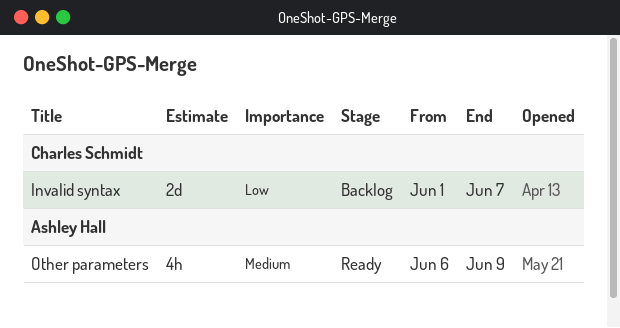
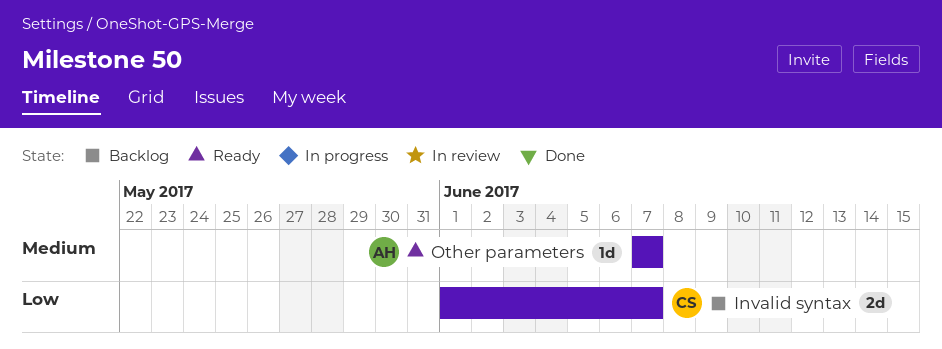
Other parameters, estimate: 4h -> 1d
Other parameters, start: Jun 6 -> Jun 7
Other parameters, due: Jun 9 -> Jun 7

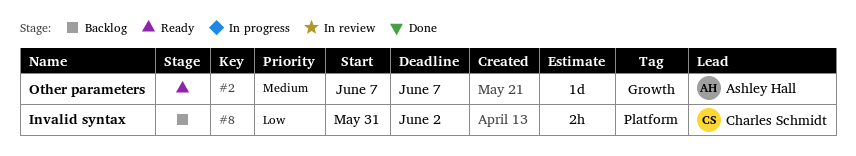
Invalid syntax, estimate: 2d -> 2h
Invalid syntax, start: Jun 1 -> May 31
Invalid syntax, due: Jun 7 -> Jun 2

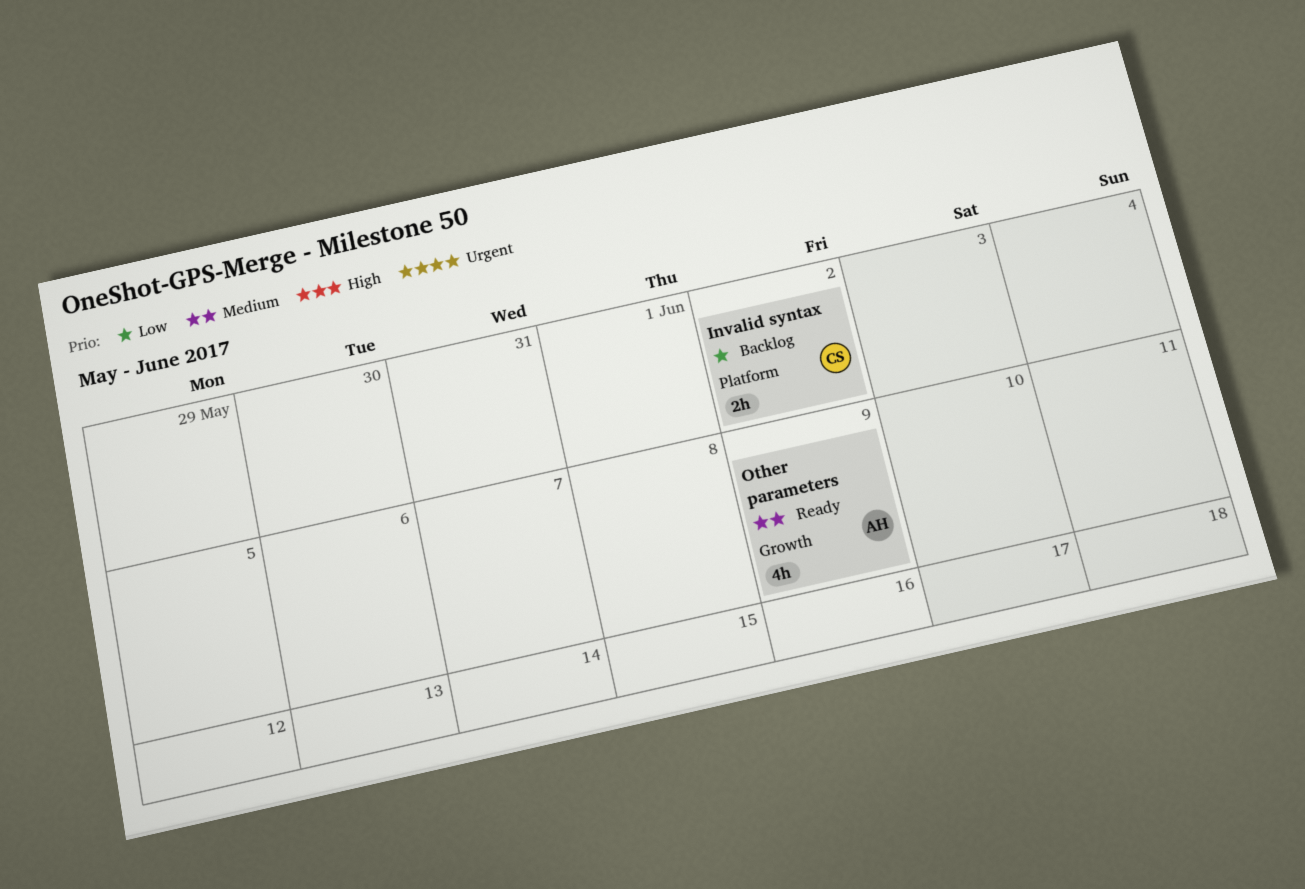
Other parameters, estimate: 1d -> 4h
Other parameters, due: Jun 7 -> Jun 9

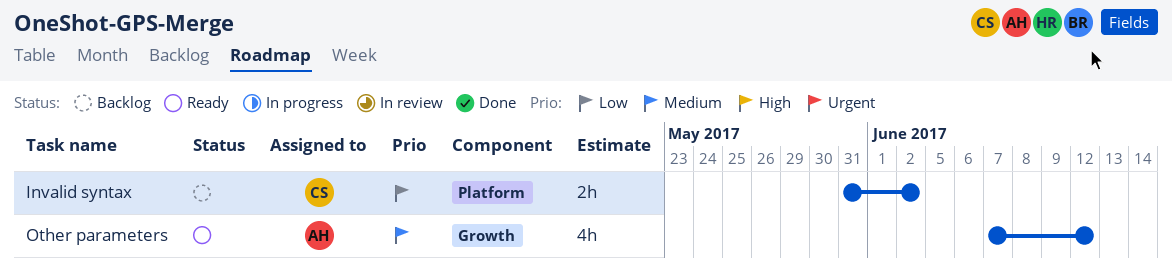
Other parameters, due: Jun 9 -> Jun 12

